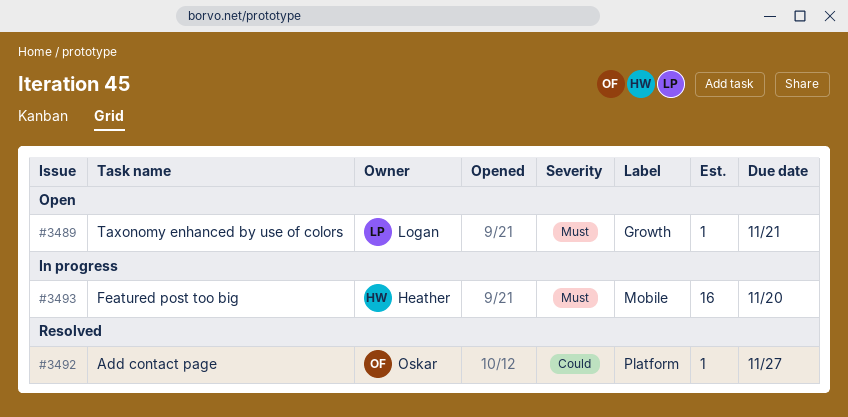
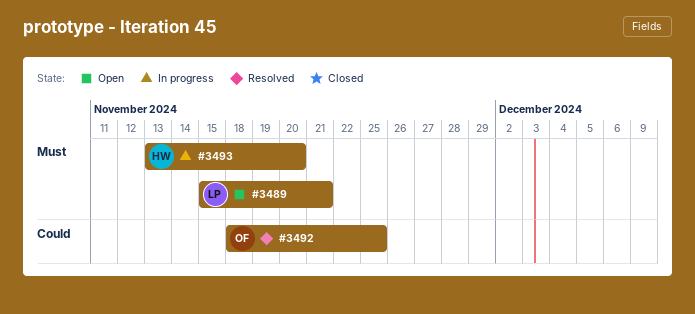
#3492, due: Nov 27 -> Nov 25

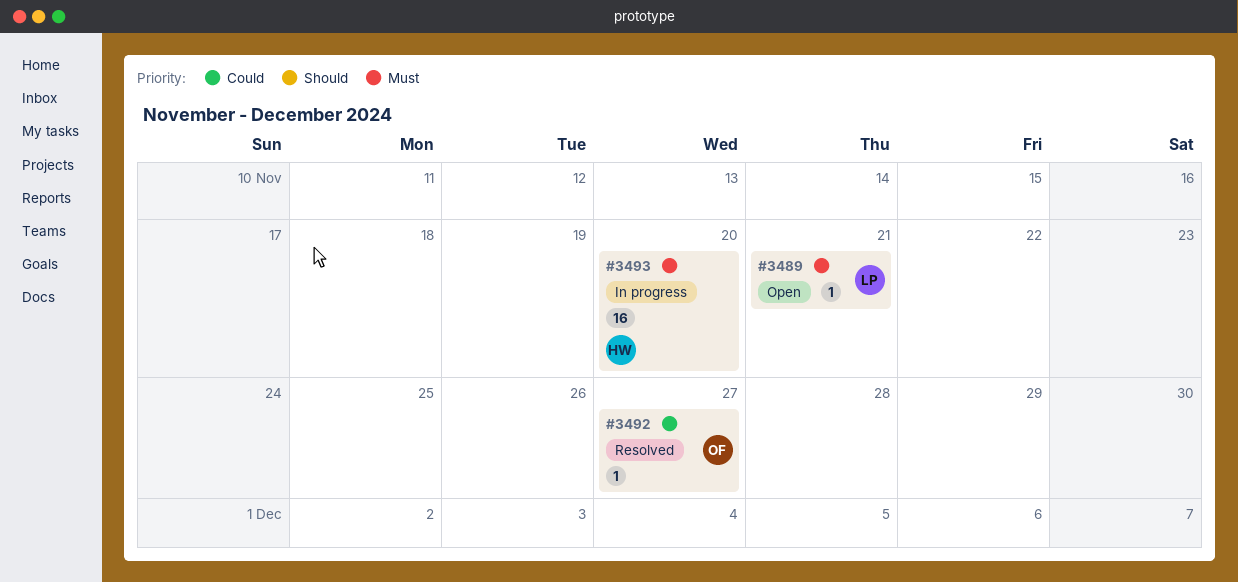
#3492, due: Nov 25 -> Nov 27

